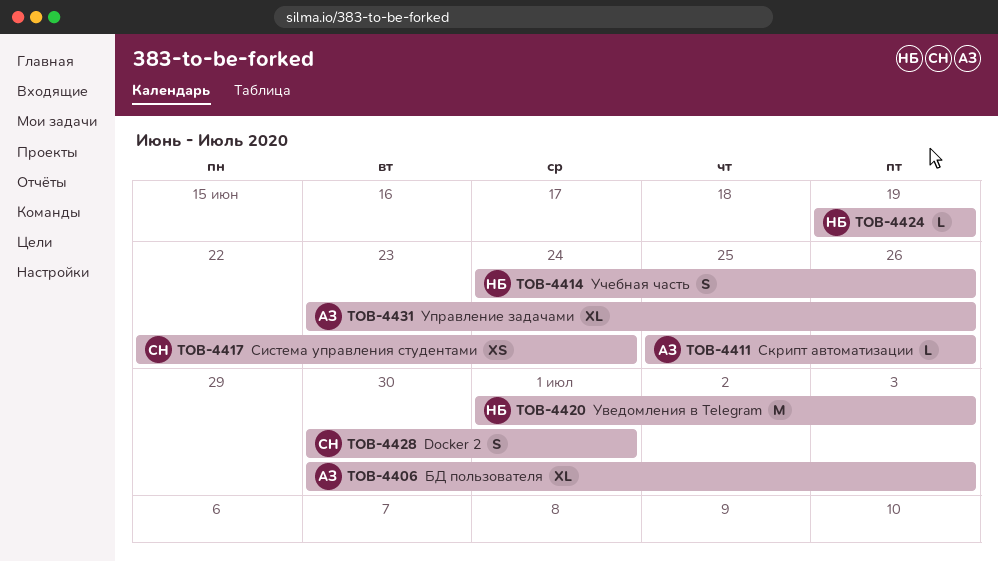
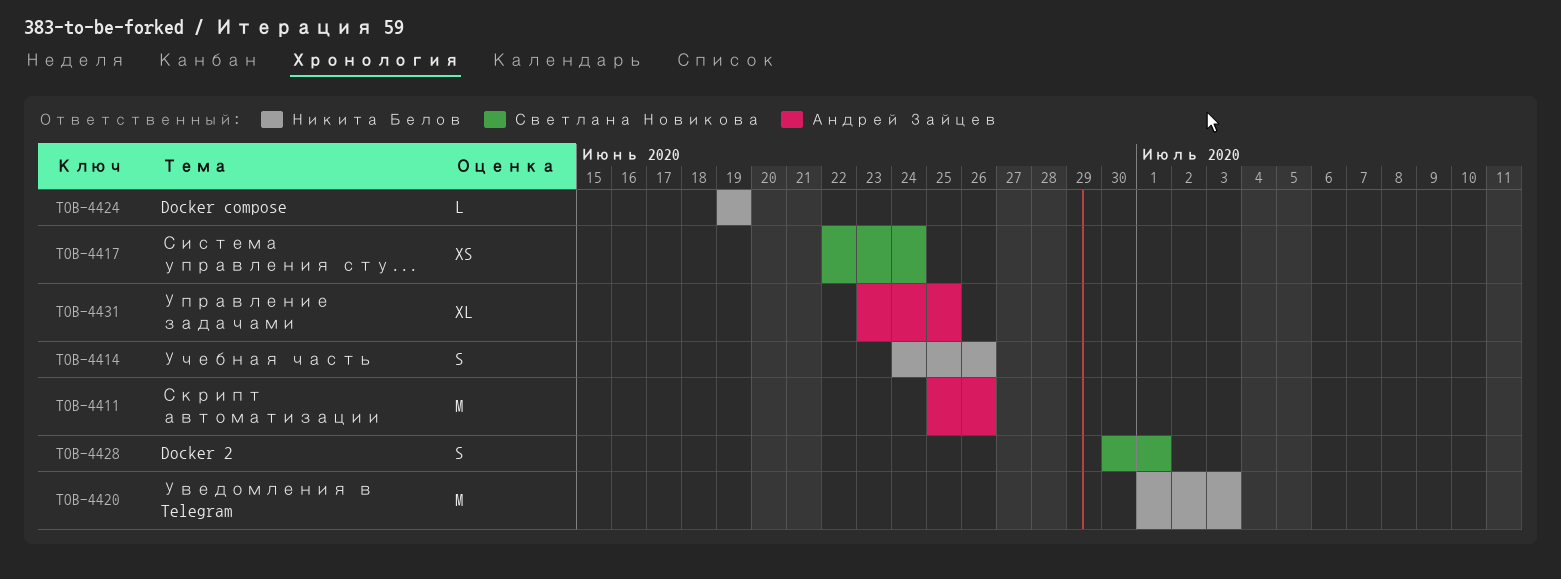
TOB-4406: present -> none
TOB-4411, estimate: L -> M
TOB-4431, due: Jun 26 -> Jun 25

